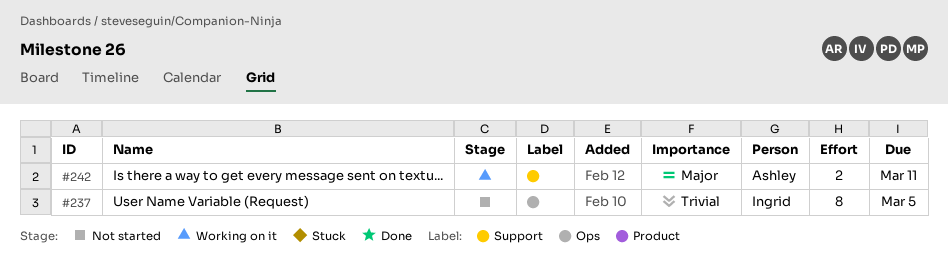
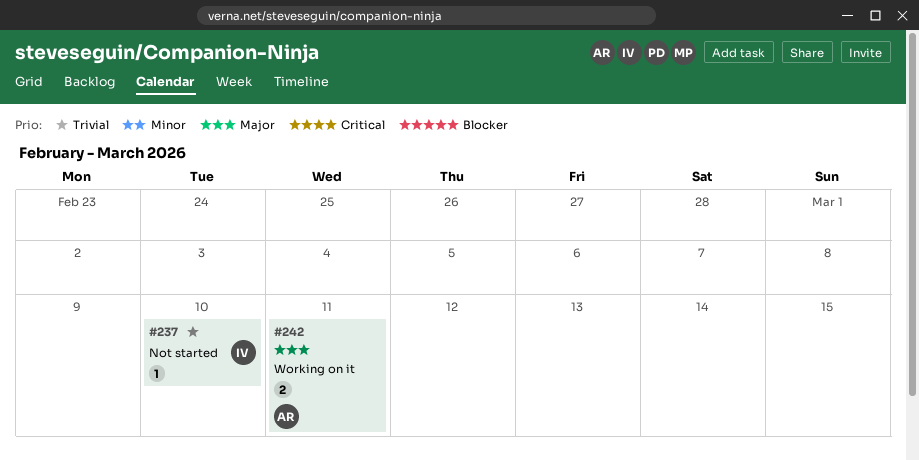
#237, estimate: 8 -> 1
#237, due: Mar 5 -> Mar 10

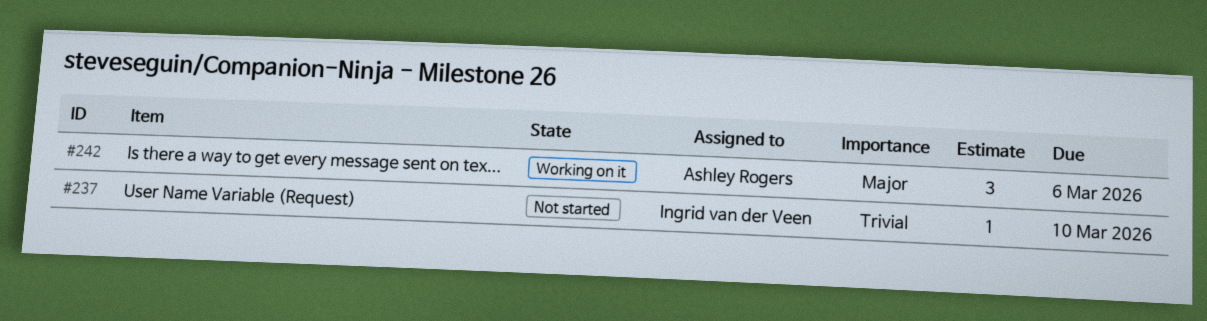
#242, estimate: 2 -> 3
#242, due: Mar 11 -> Mar 6

